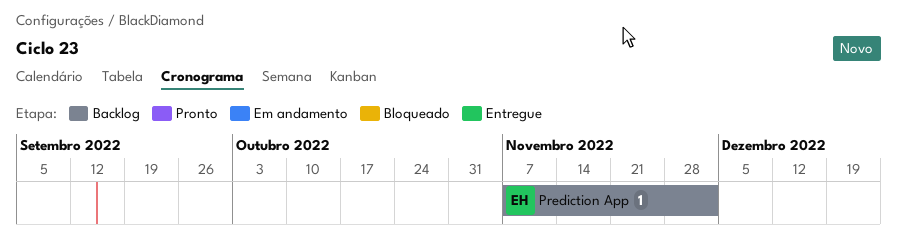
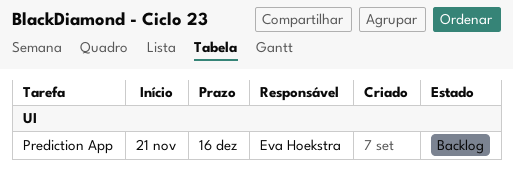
Prediction App, start: Nov 7 -> Nov 21
Prediction App, due: Dec 2 -> Dec 16

